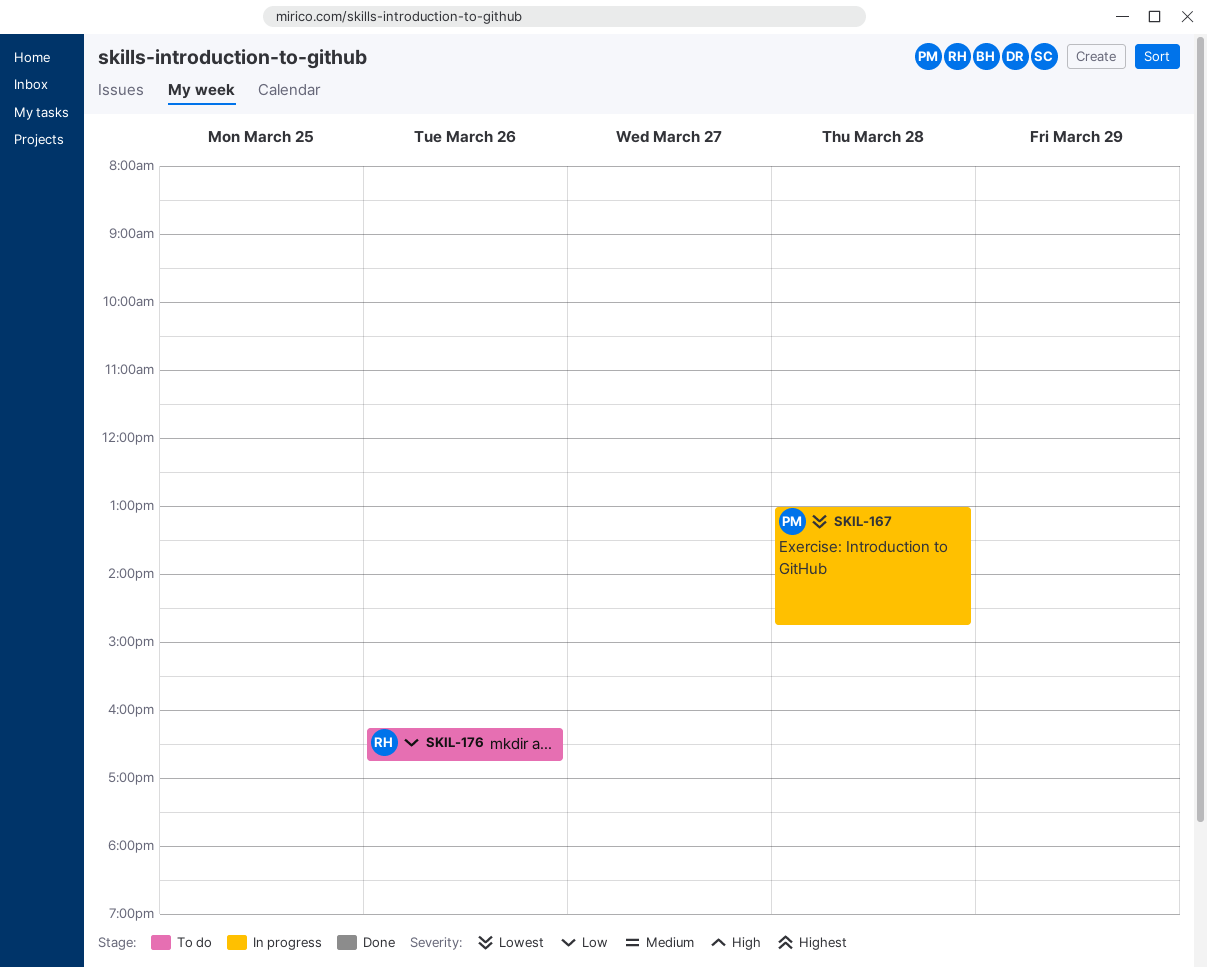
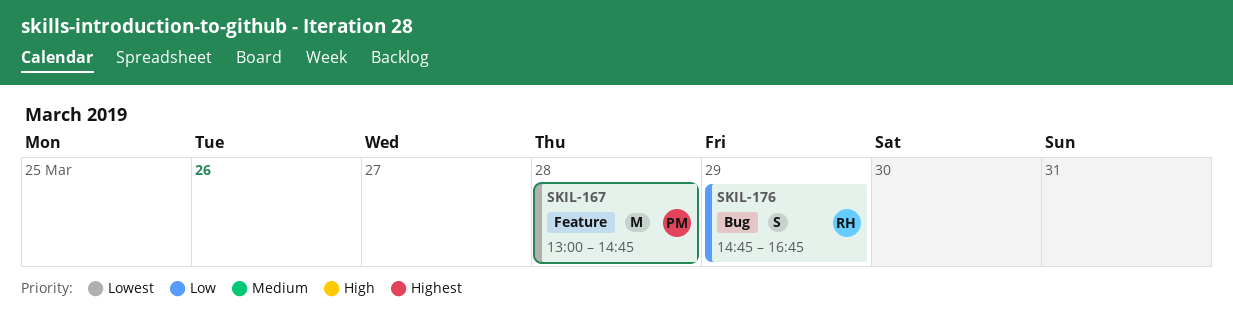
SKIL-176, day: Mar 26 -> Mar 29
SKIL-176, begins: 16:15 -> 14:45

